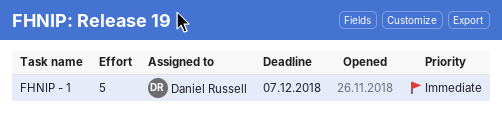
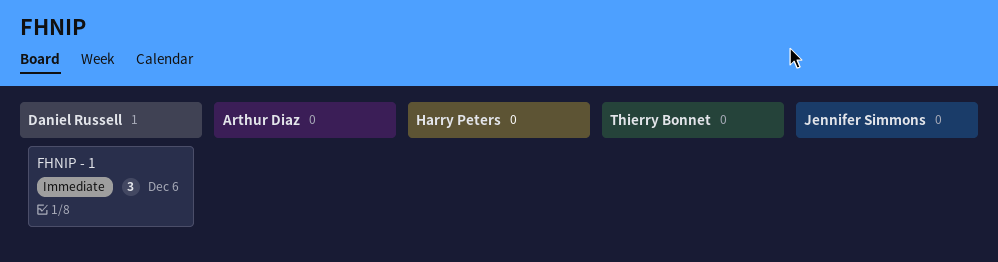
FHNIP - 1, estimate: 5 -> 3
FHNIP - 1, due: Dec 7 -> Dec 6

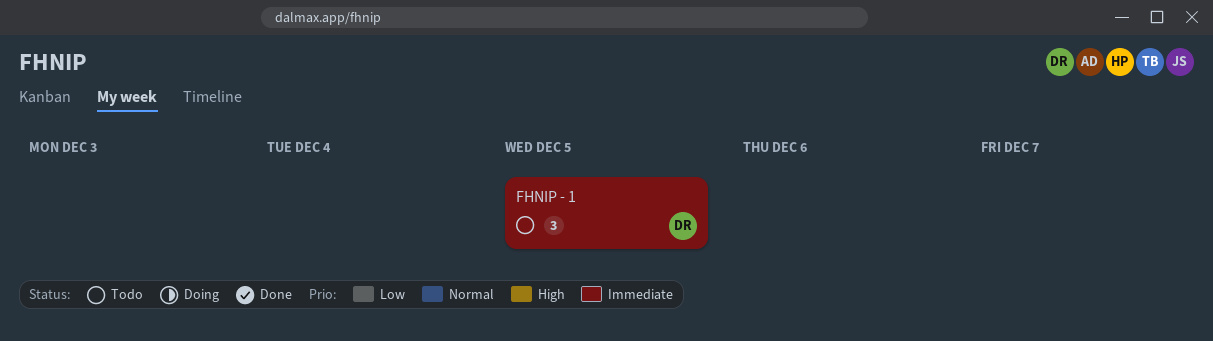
FHNIP - 1, due: Dec 6 -> Dec 5

